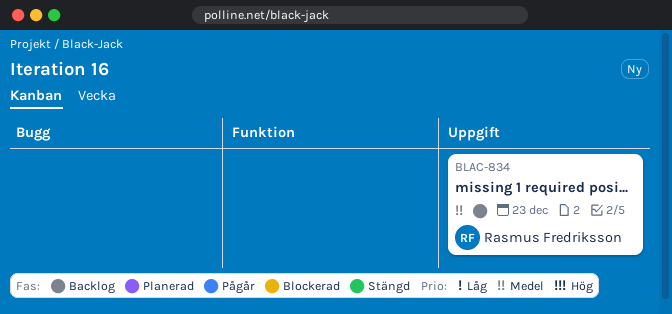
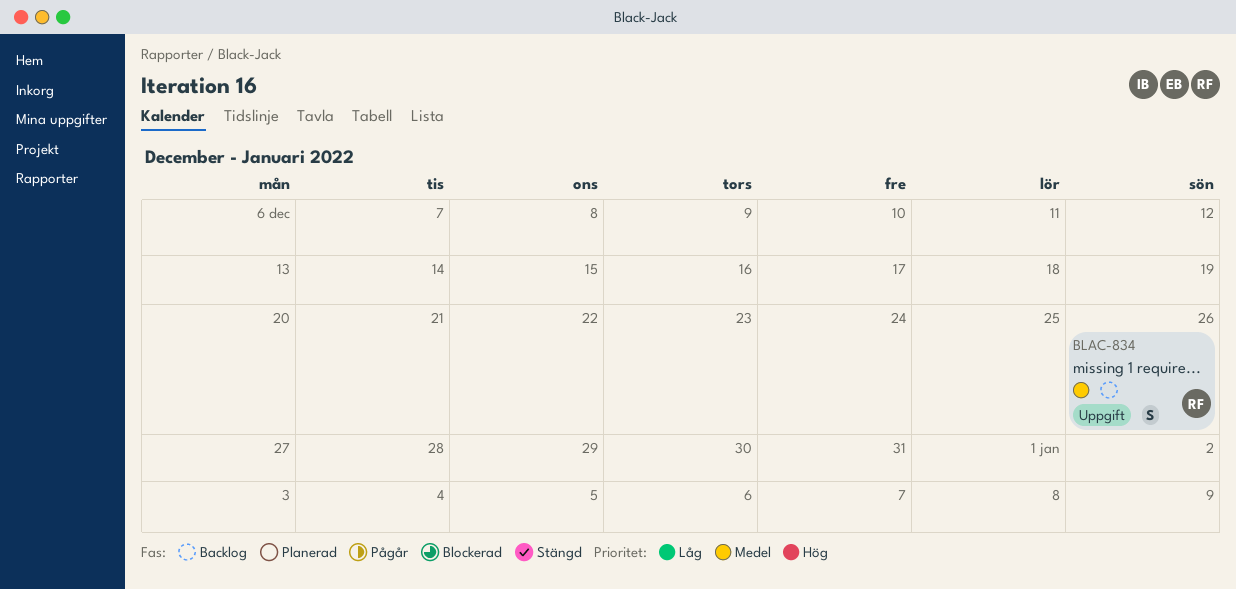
BLAC-834, due: Dec 23 -> Dec 26

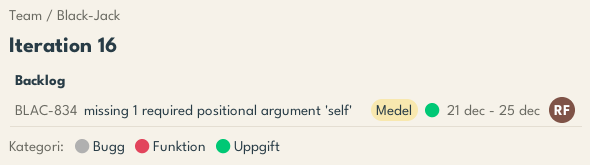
BLAC-834, due: Dec 26 -> Dec 25

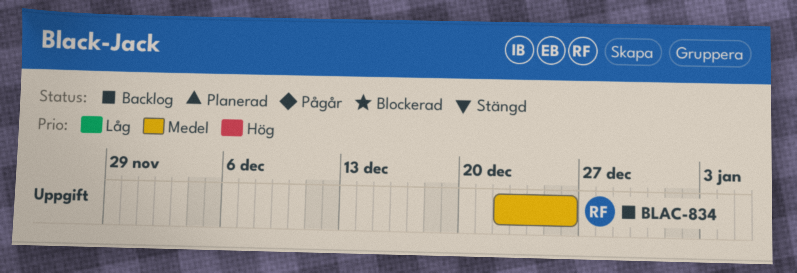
BLAC-834, start: Dec 21 -> Dec 22
BLAC-834, due: Dec 25 -> Dec 26

